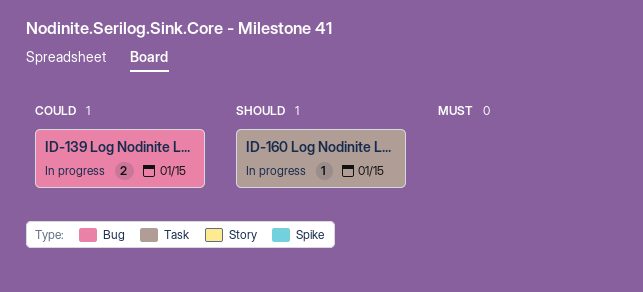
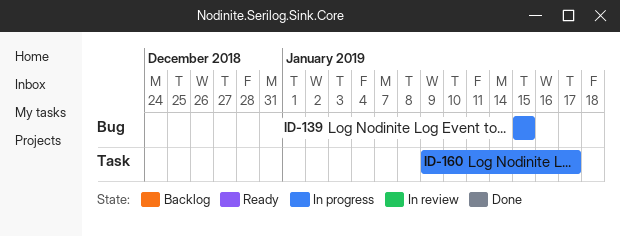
ID-160, due: Jan 15 -> Jan 17

